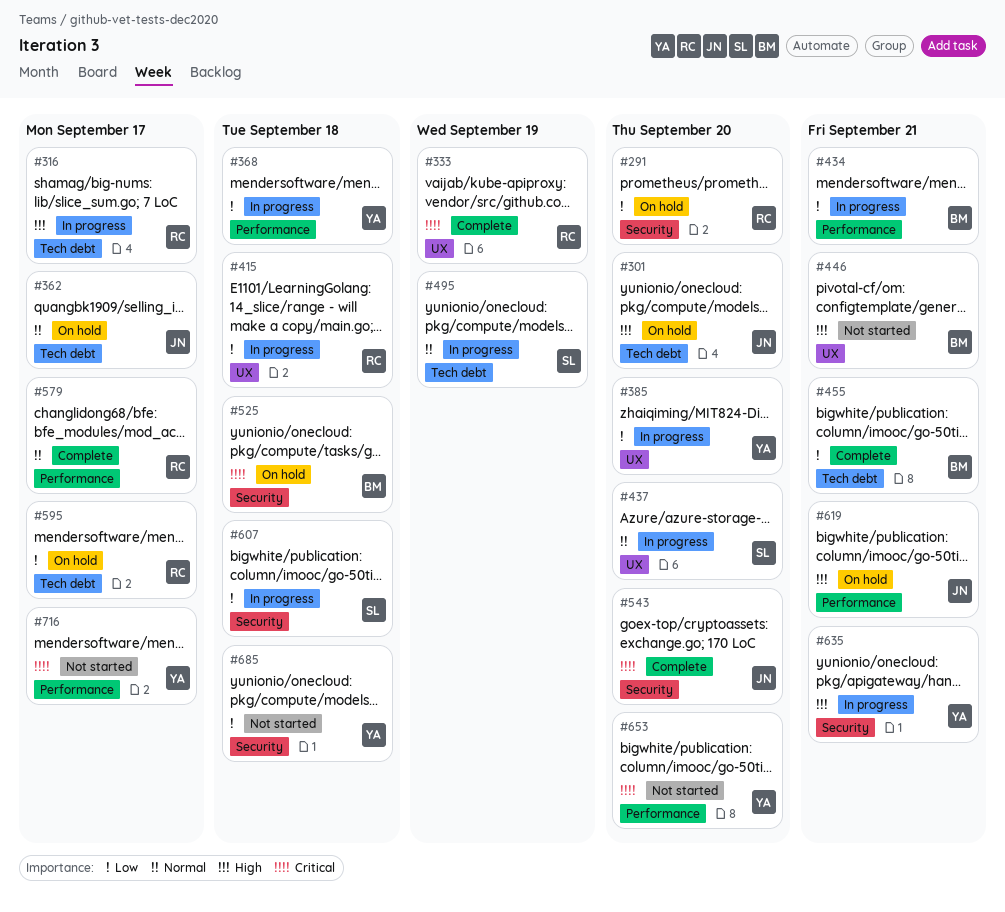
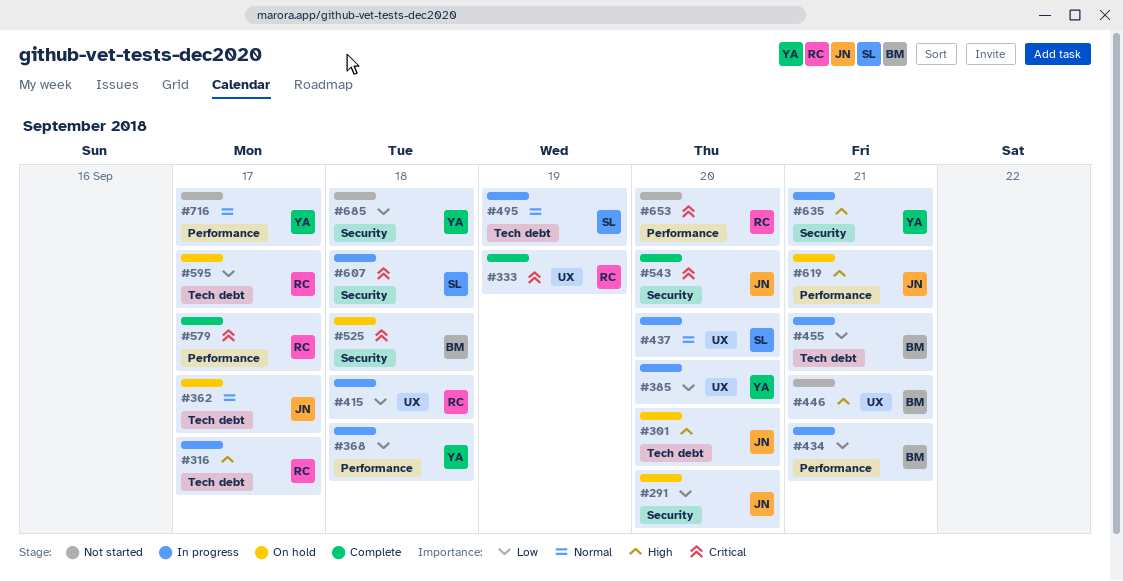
#291, owner: RC -> JN
#455, status: Complete -> In progress
#579, priority: Normal -> Critical
#607, priority: Low -> Critical
#653, owner: YA -> RC
#716, priority: Critical -> Normal

